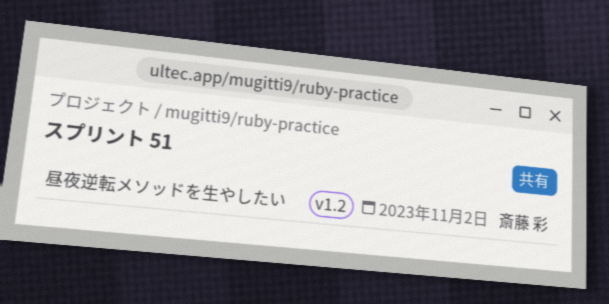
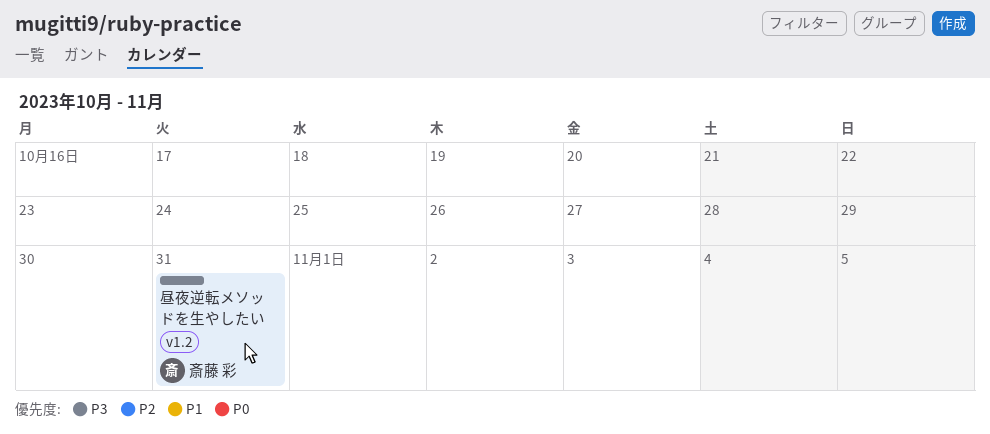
昼夜逆転メソッドを生やしたい, due: Nov 2 -> Oct 31

